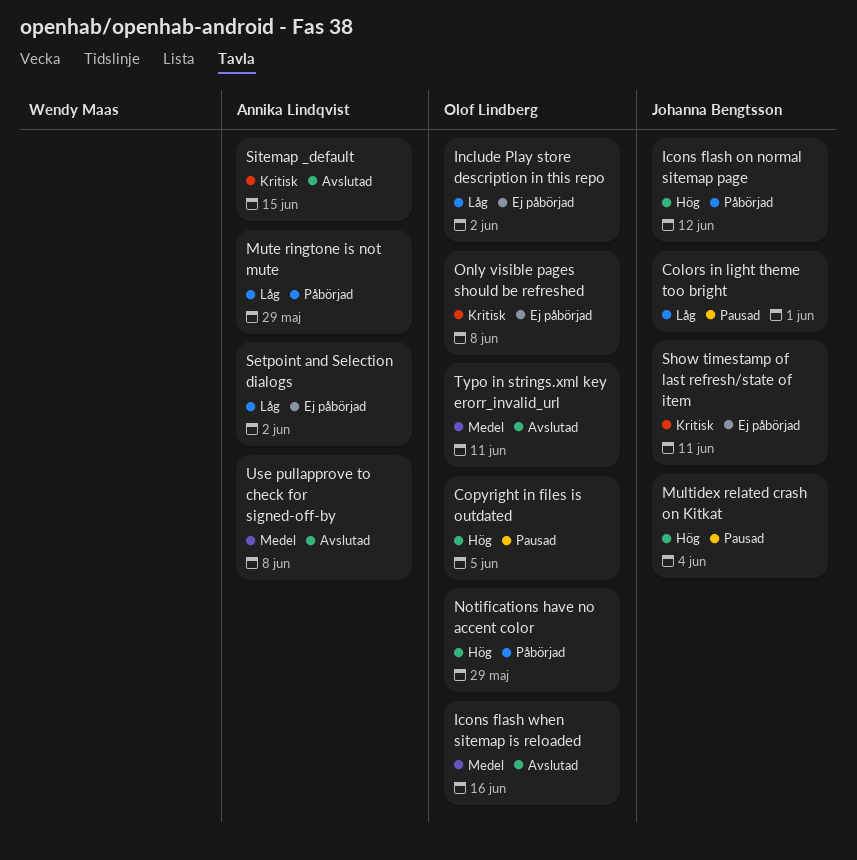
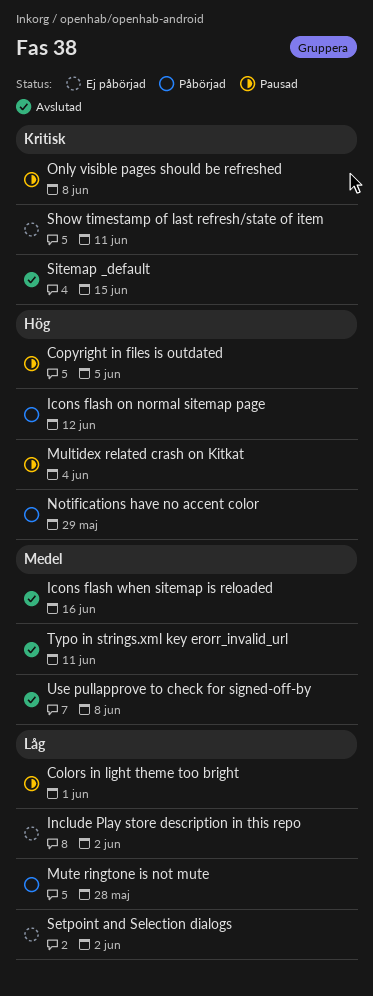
Mute ringtone is not mute, due: May 29 -> May 28
Only visible pages should be refreshed, status: Ej påbörjad -> Pausad

